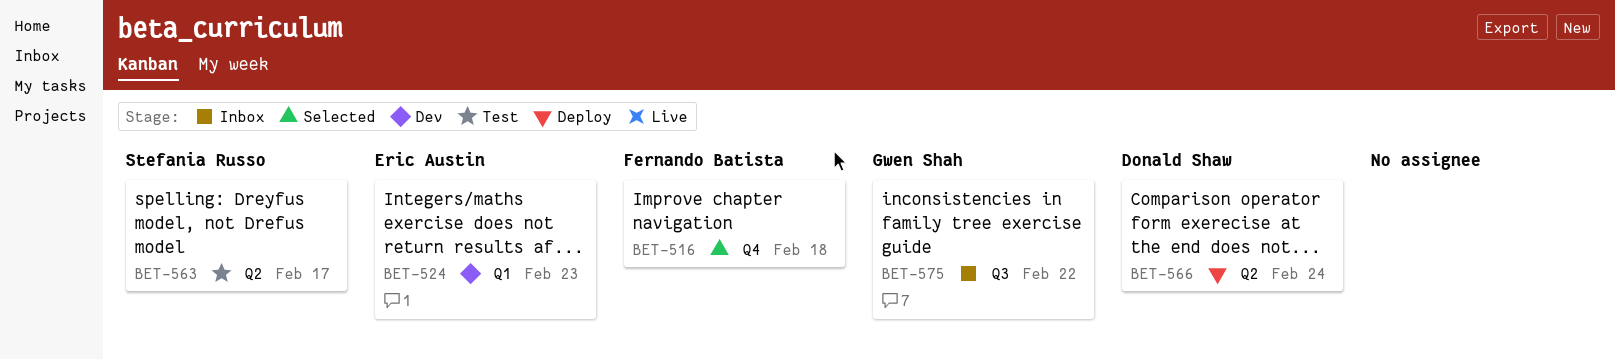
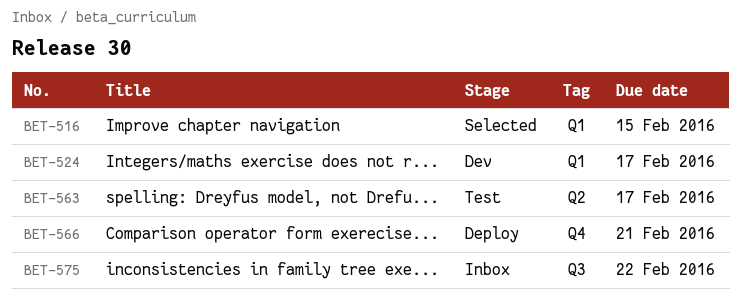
BET-516, label: Q4 -> Q1
BET-516, due: Feb 18 -> Feb 15
BET-524, due: Feb 23 -> Feb 17
BET-566, label: Q2 -> Q4
BET-566, due: Feb 24 -> Feb 21

